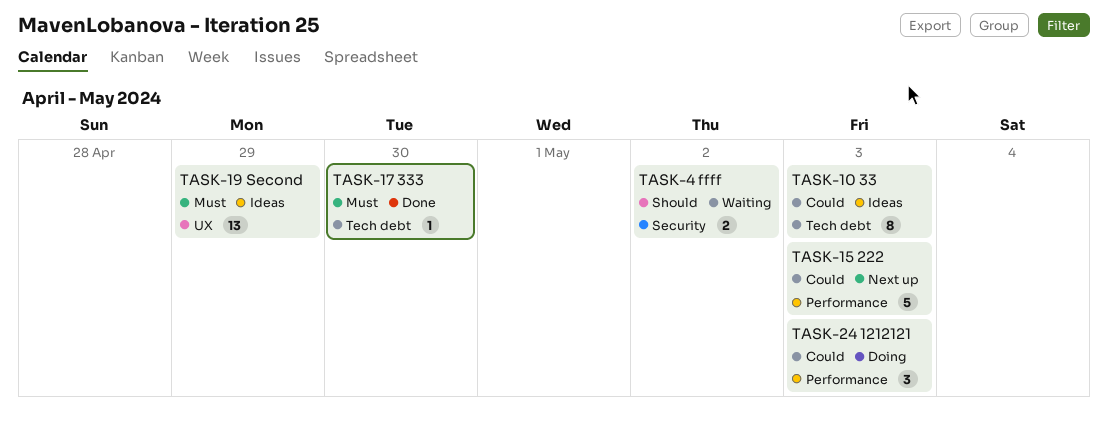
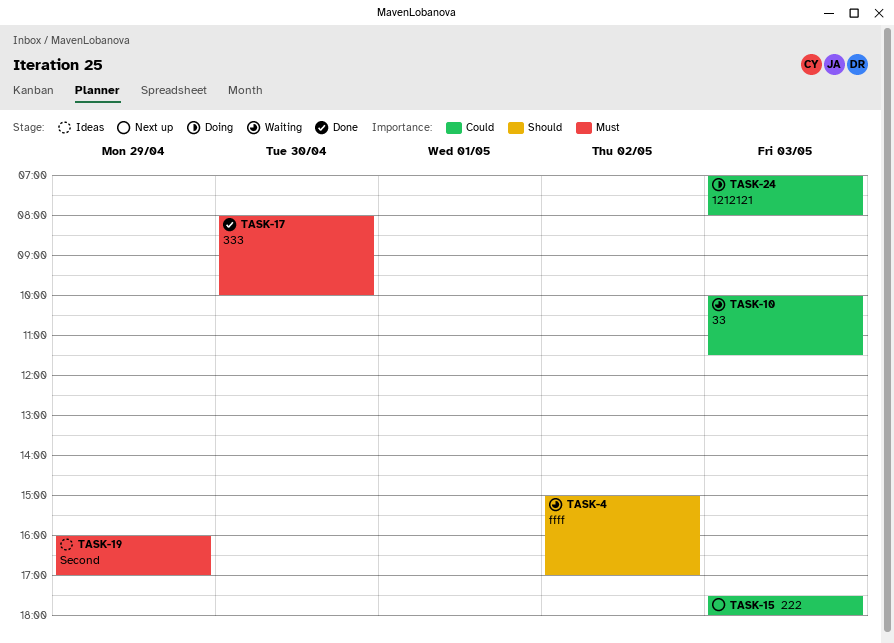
TASK-10, status: Ideas -> Waiting

